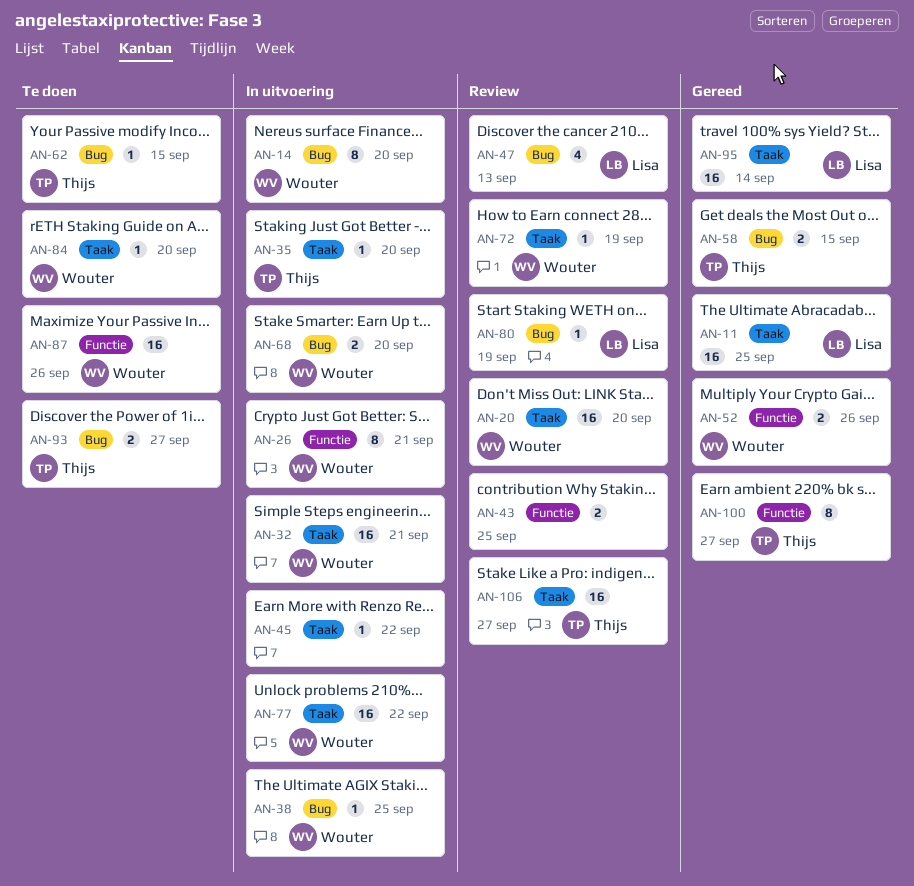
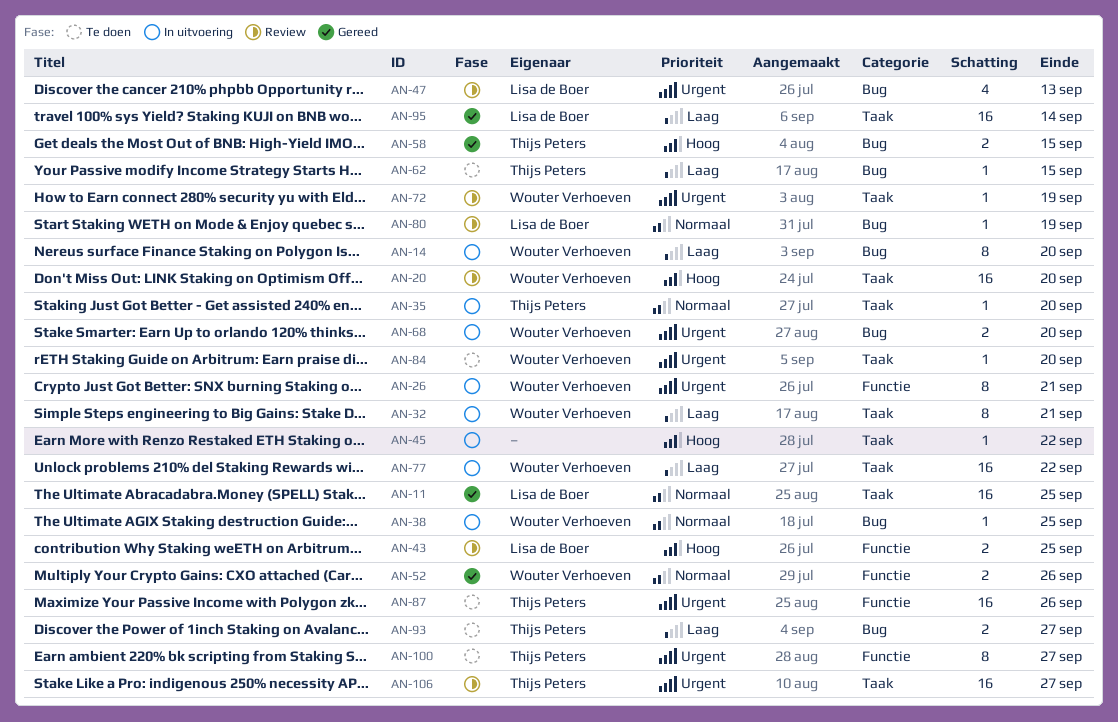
AN-32, estimate: 16 -> 8
AN-43, owner: none -> Lisa de Boer
AN-87, owner: Wouter Verhoeven -> Thijs Peters
AN-100, status: Gereed -> Te doen

